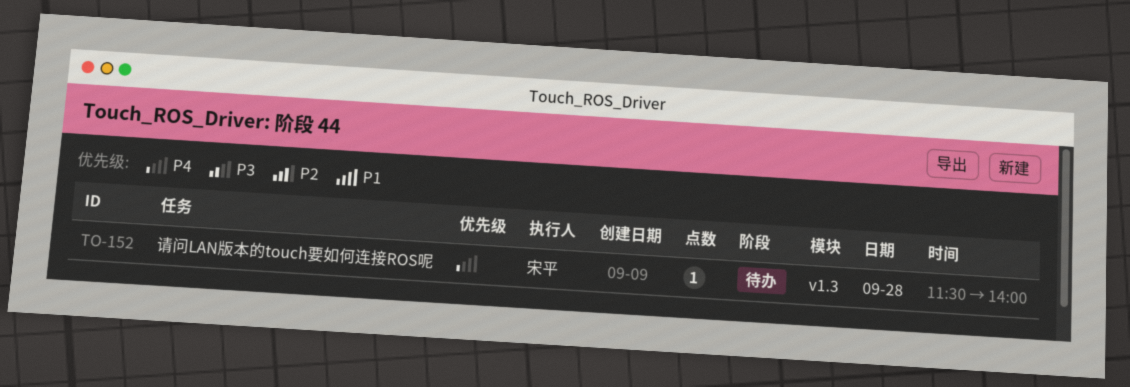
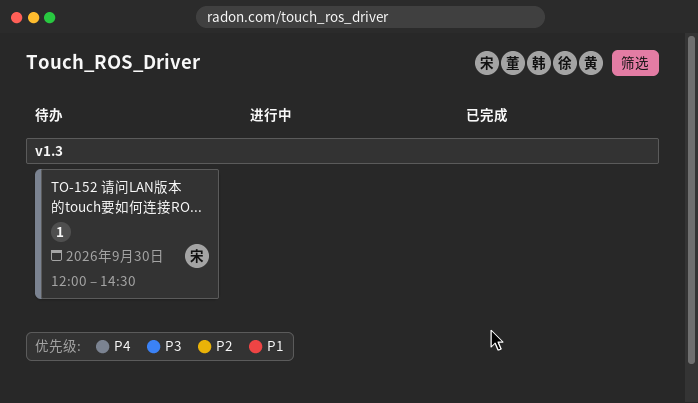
TO-152, day: Sep 28 -> Sep 30
TO-152, begins: 11:30 -> 12:00
TO-152, ends: 14:00 -> 14:30

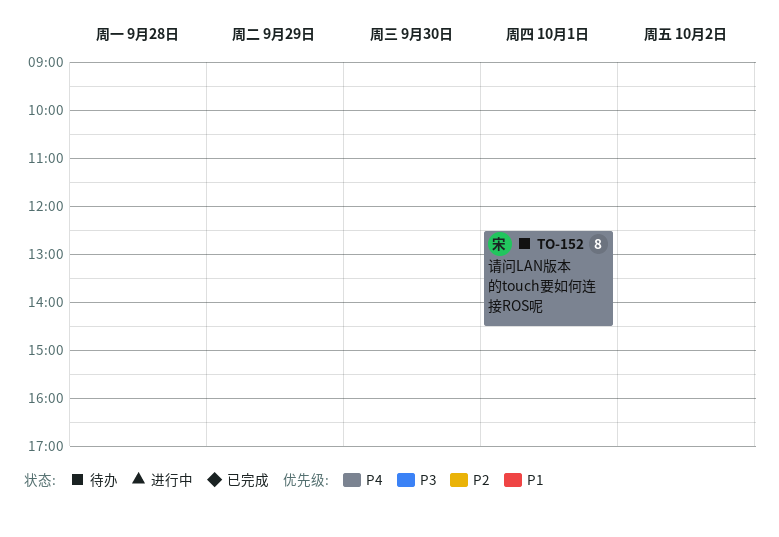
TO-152, estimate: 1 -> 8
TO-152, day: Sep 30 -> Oct 1
TO-152, begins: 12:00 -> 12:30

